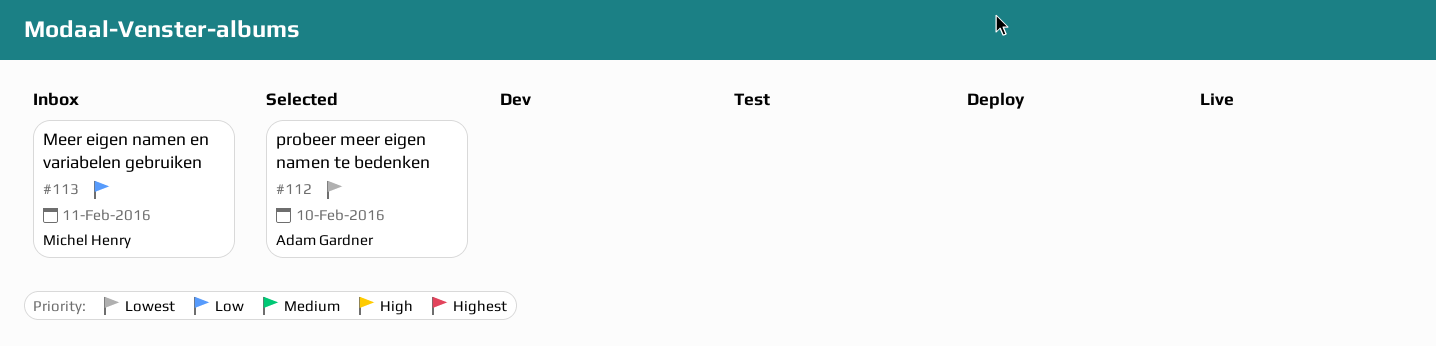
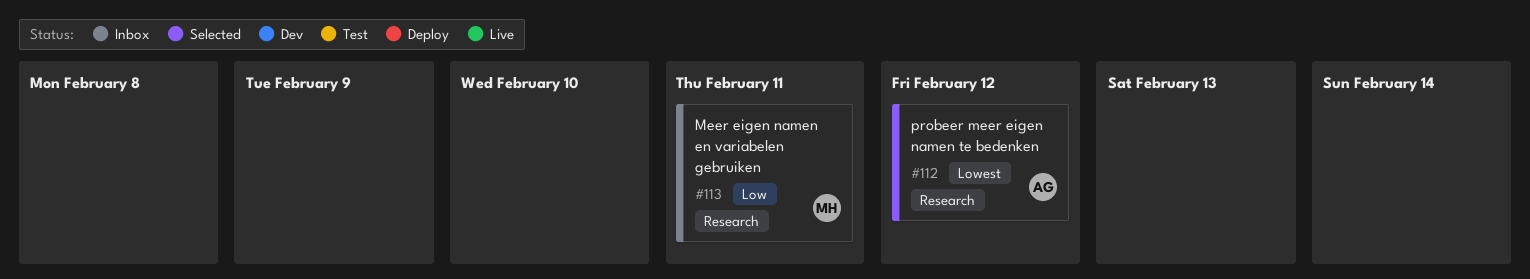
#112, due: Feb 10 -> Feb 12

